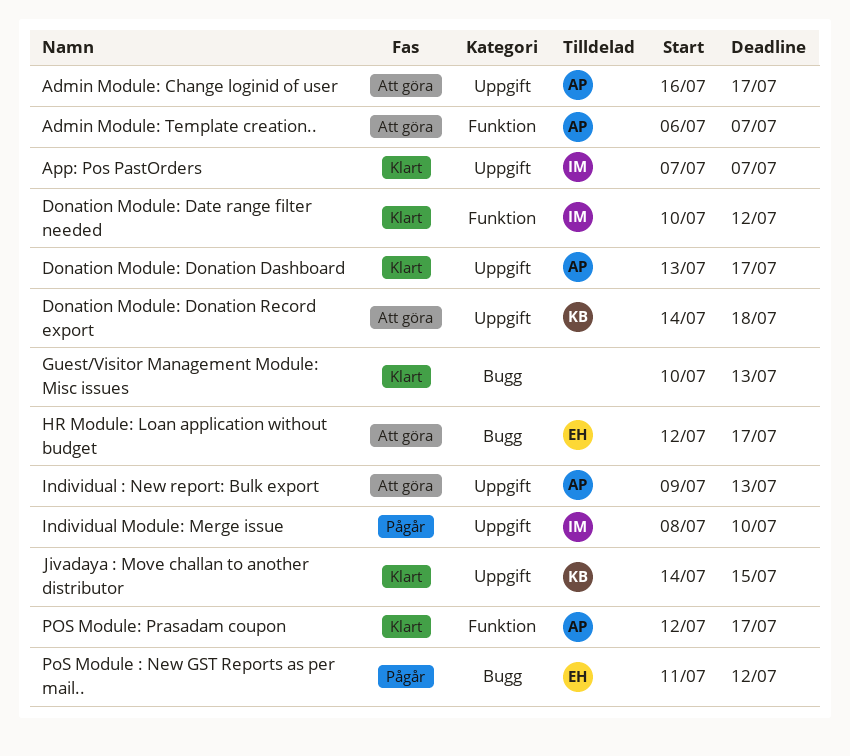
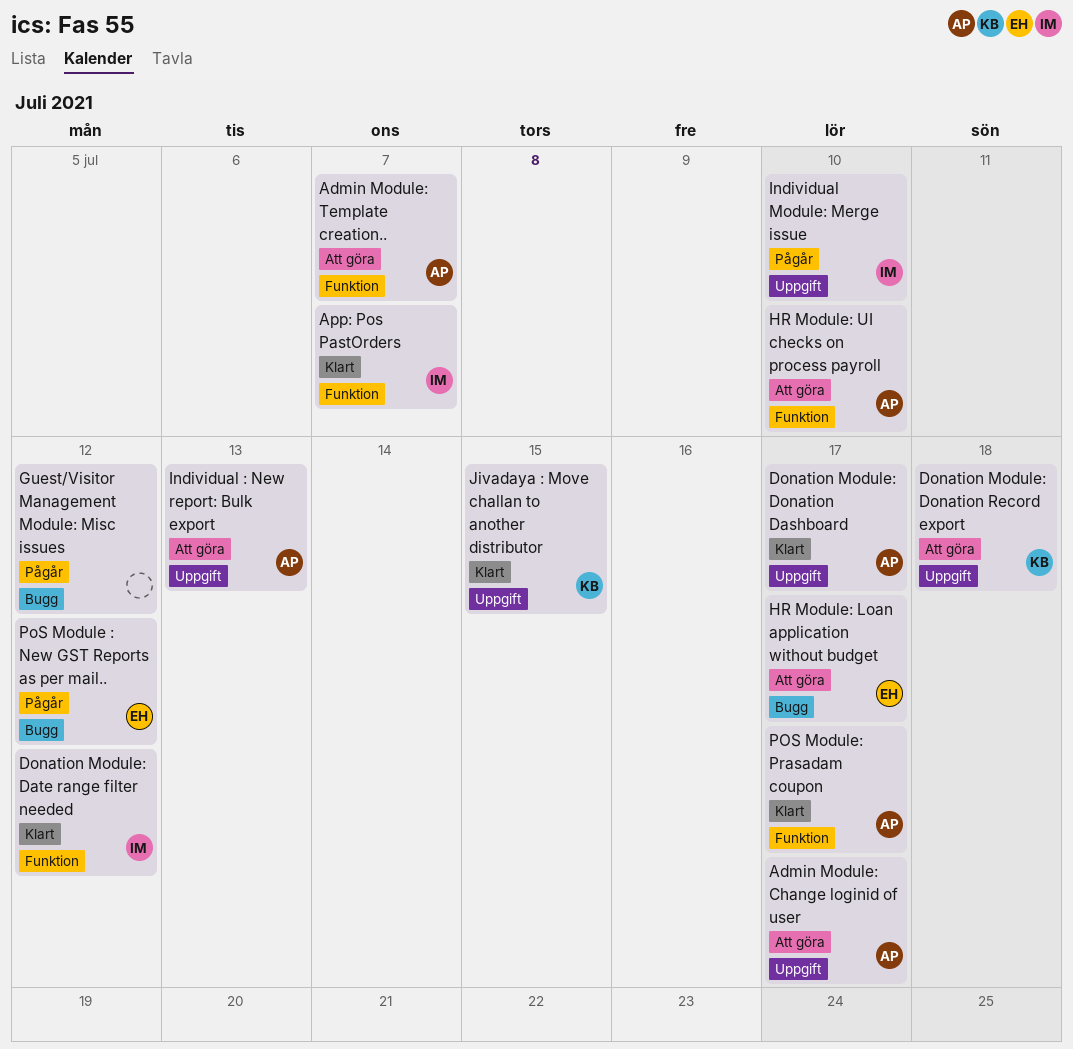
App: Pos PastOrders, label: Uppgift -> Funktion
Guest/Visitor Management Module: Misc issues, status: Klart -> Pågår
Guest/Visitor Management Module: Misc issues, due: Jul 13 -> Jul 12
HR Module: UI checks on process payroll: none -> present

